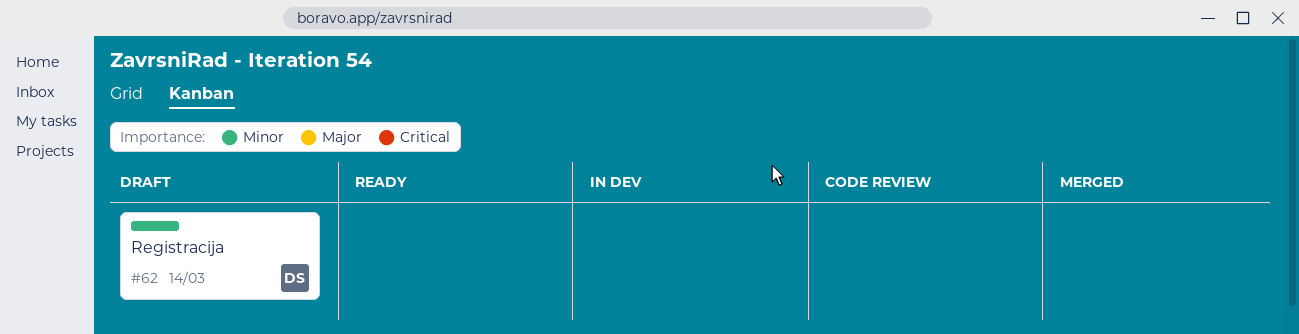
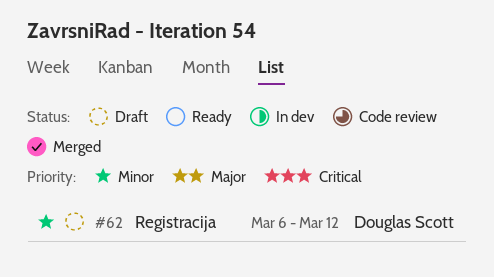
#62, due: Mar 14 -> Mar 12

